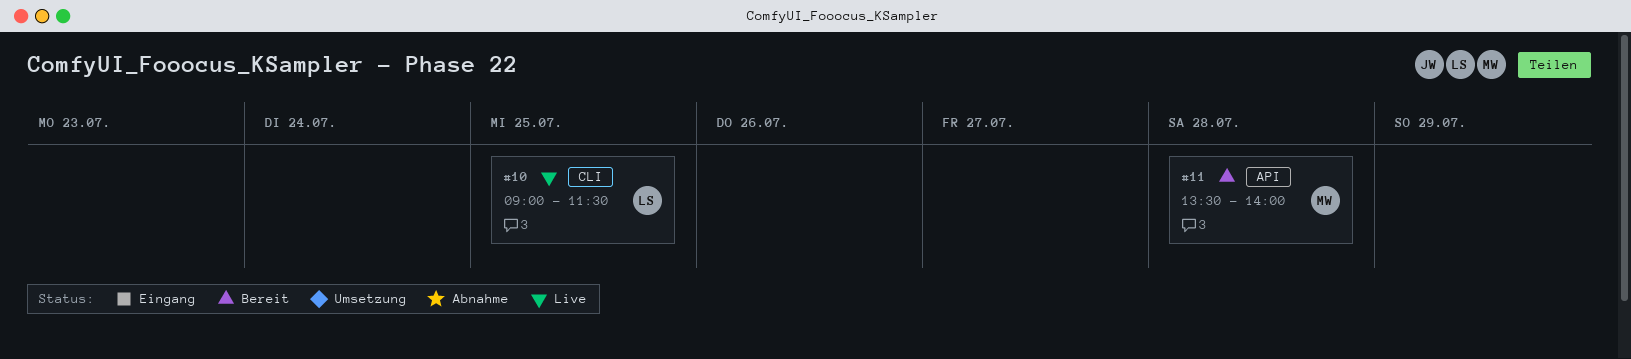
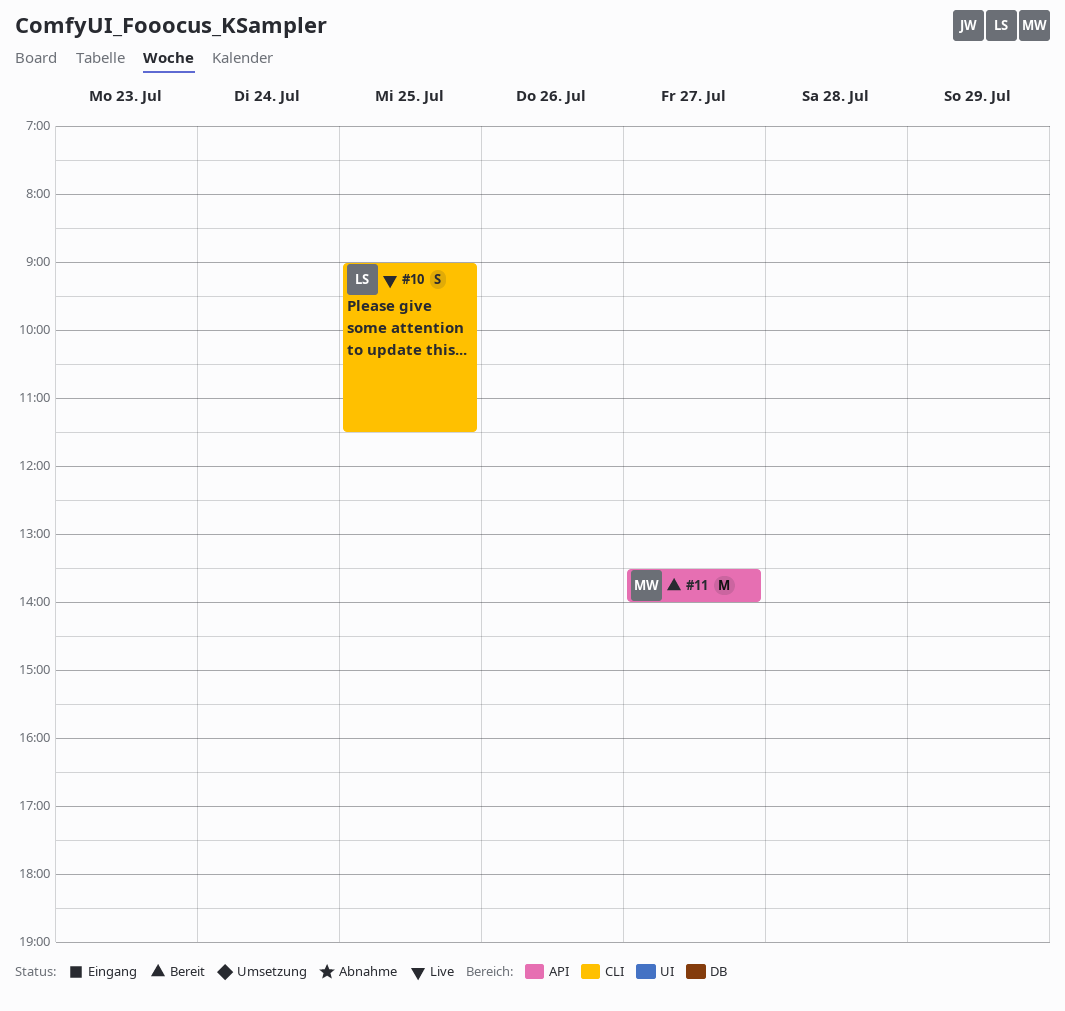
#11, day: Jul 28 -> Jul 27

